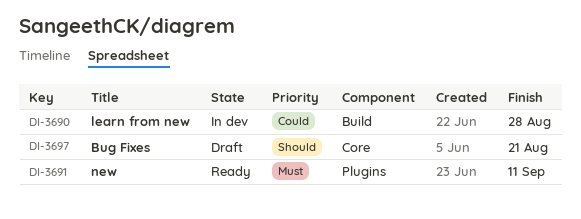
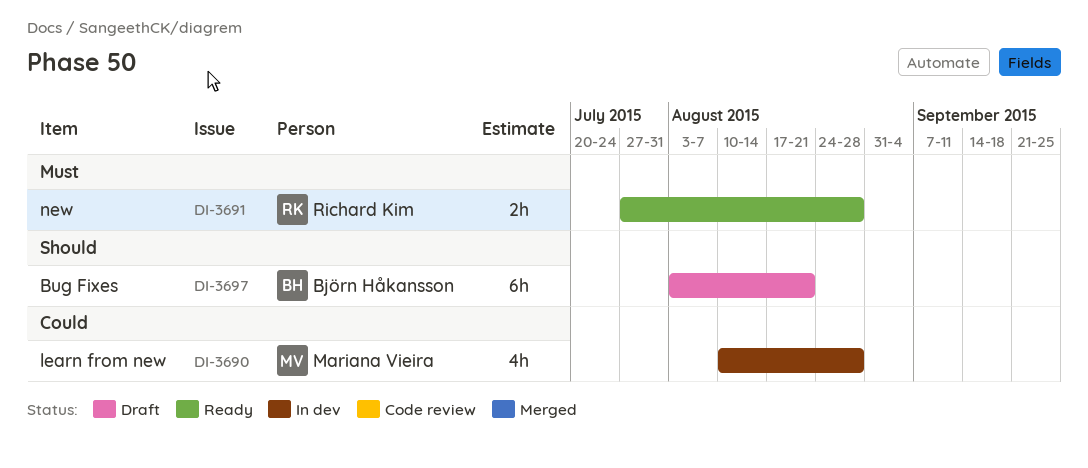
DI-3691, due: Sep 11 -> Aug 28

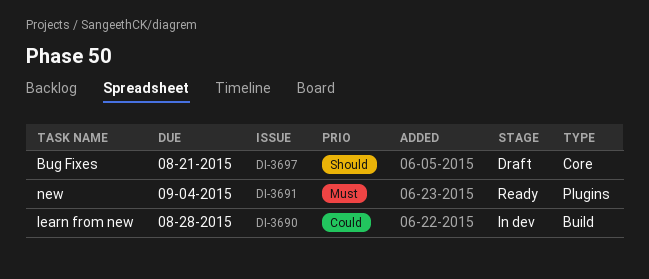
DI-3691, due: Aug 28 -> Sep 4

